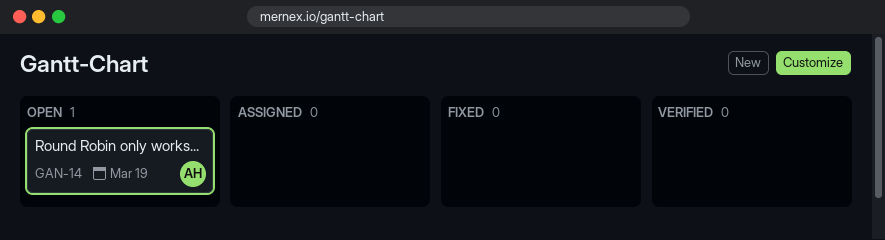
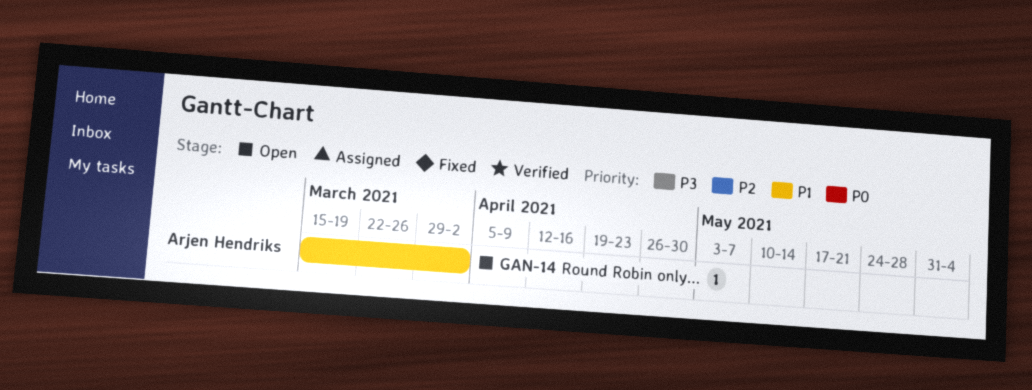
GAN-14, due: Mar 19 -> Apr 2

